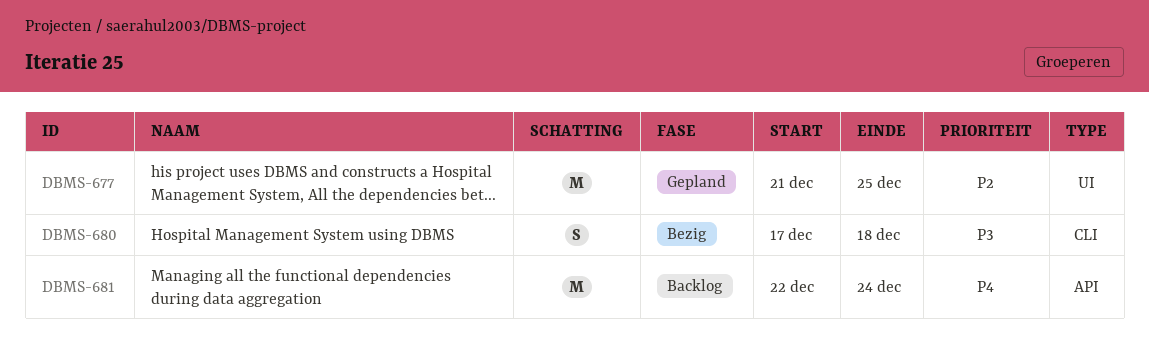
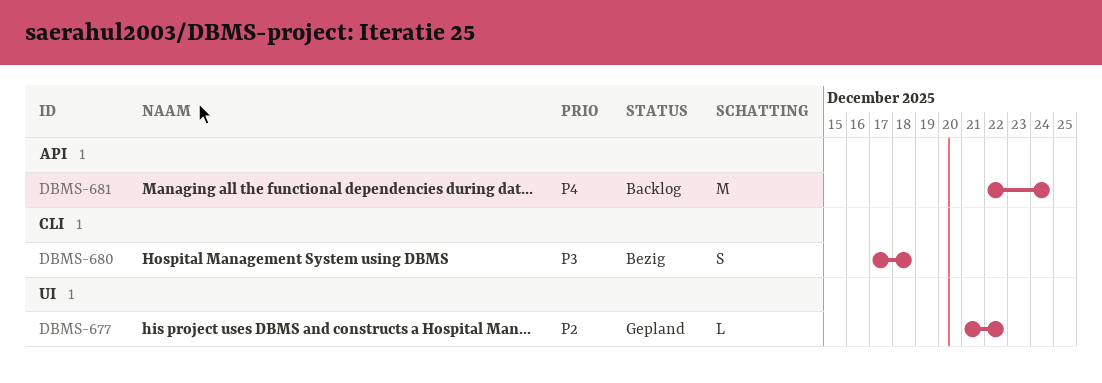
DBMS-677, estimate: M -> L
DBMS-677, due: Dec 25 -> Dec 22

